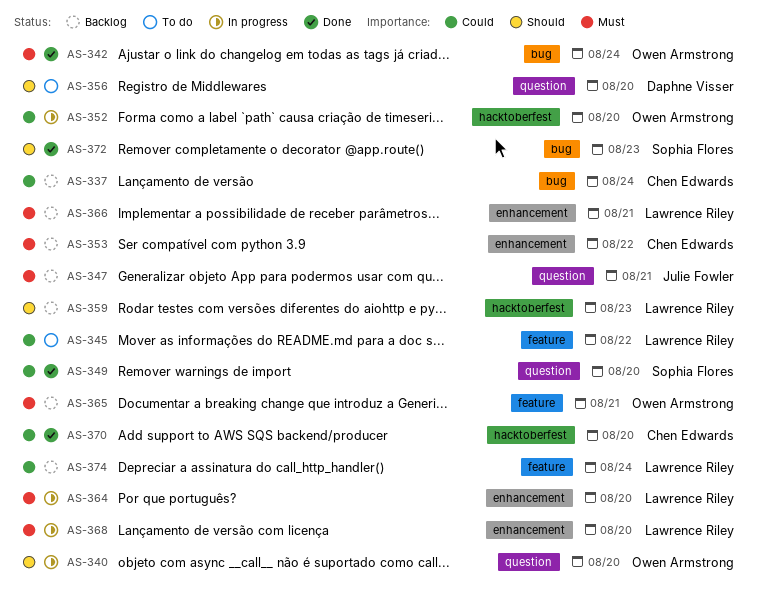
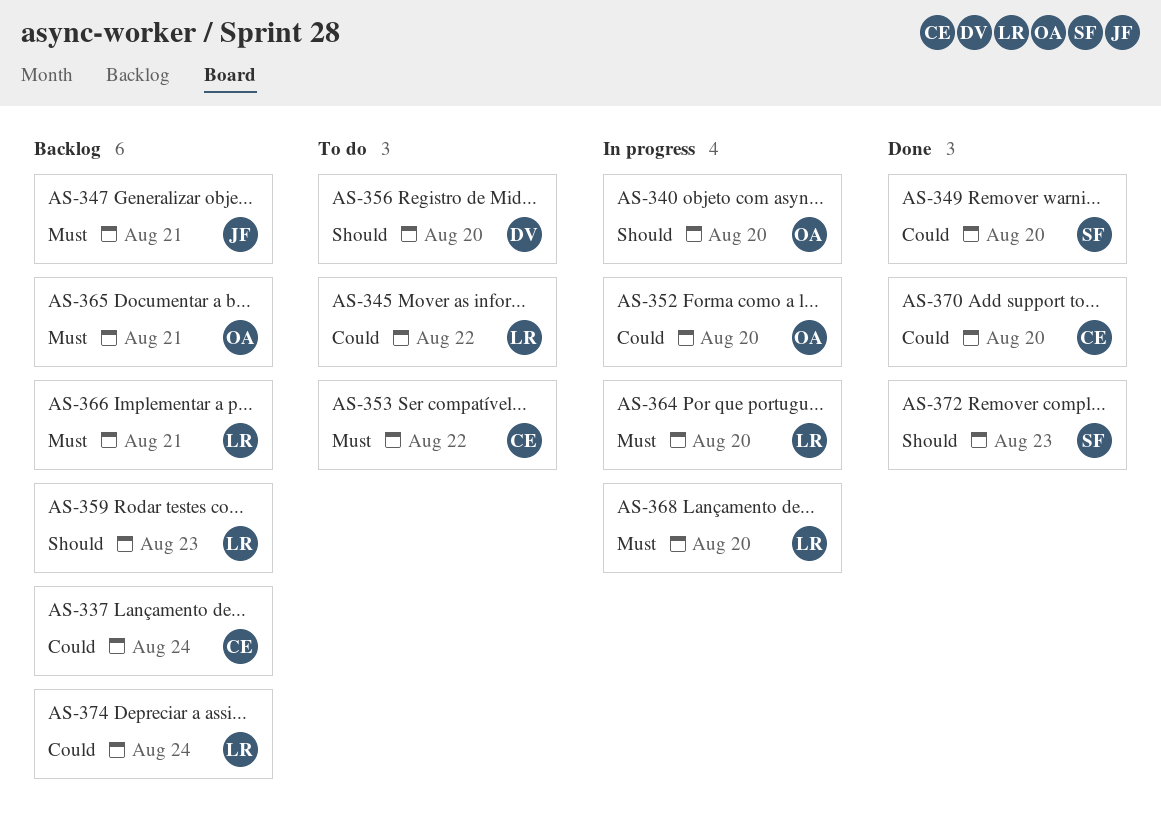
AS-342: present -> none
AS-353, status: Backlog -> To do

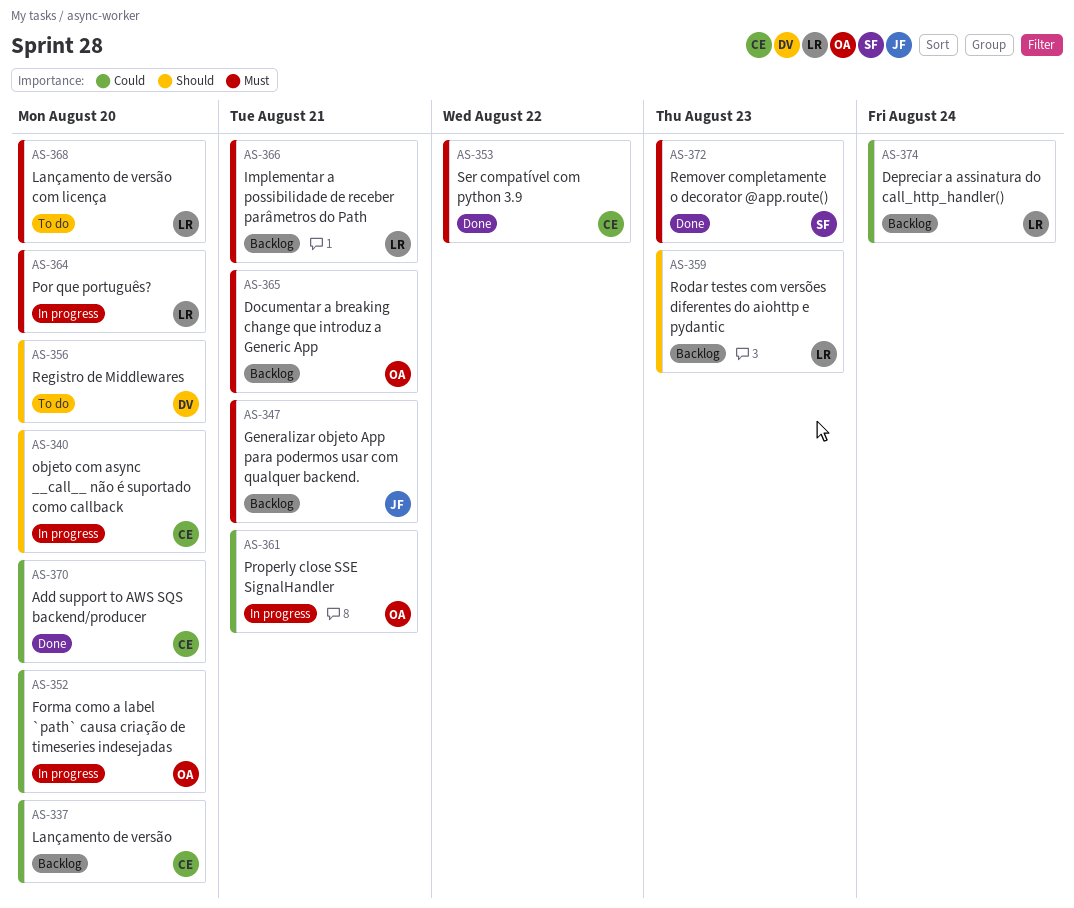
AS-337, due: Aug 24 -> Aug 20
AS-340, owner: OA -> CE
AS-345: present -> none
AS-349: present -> none
AS-353, status: To do -> Done
AS-361: none -> present
AS-368, status: In progress -> To do
AS-372, priority: Should -> Must

